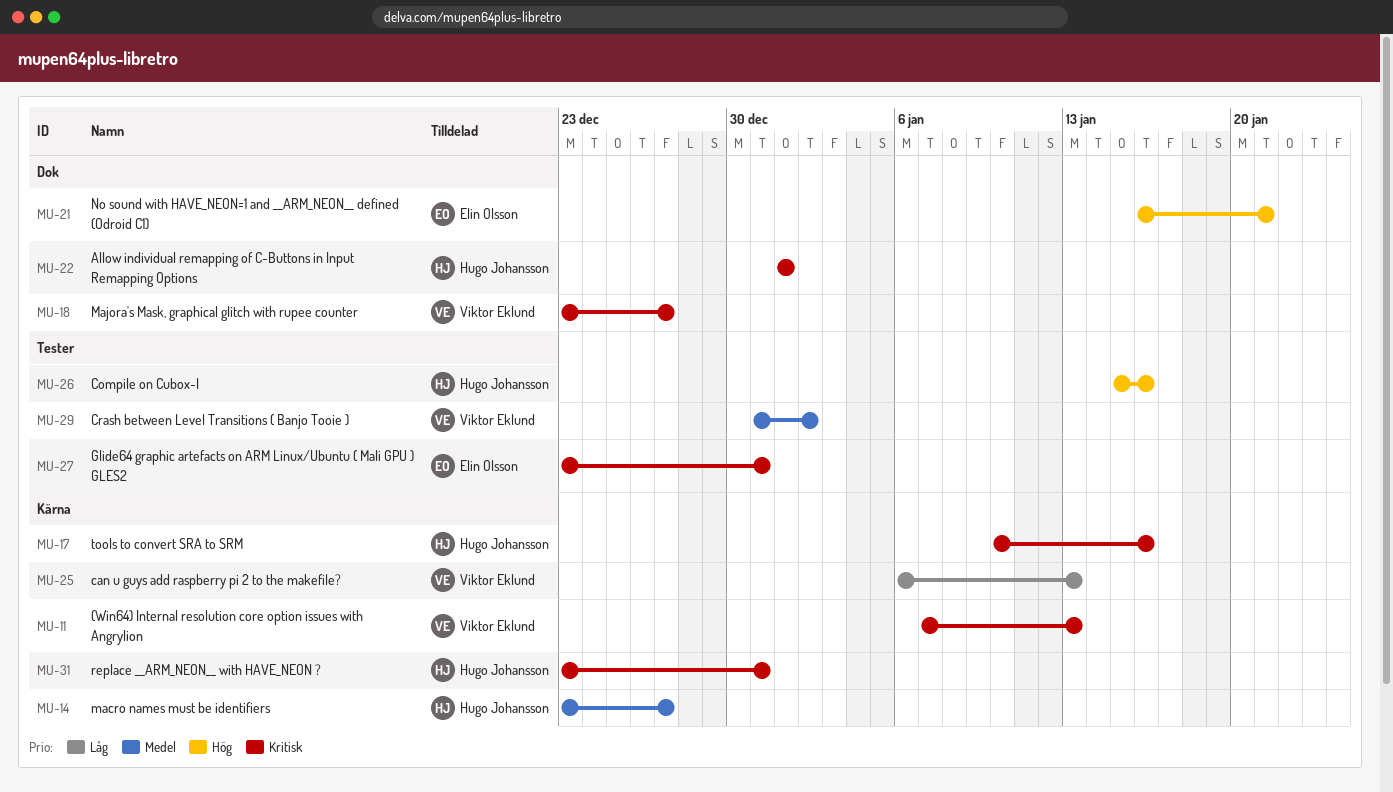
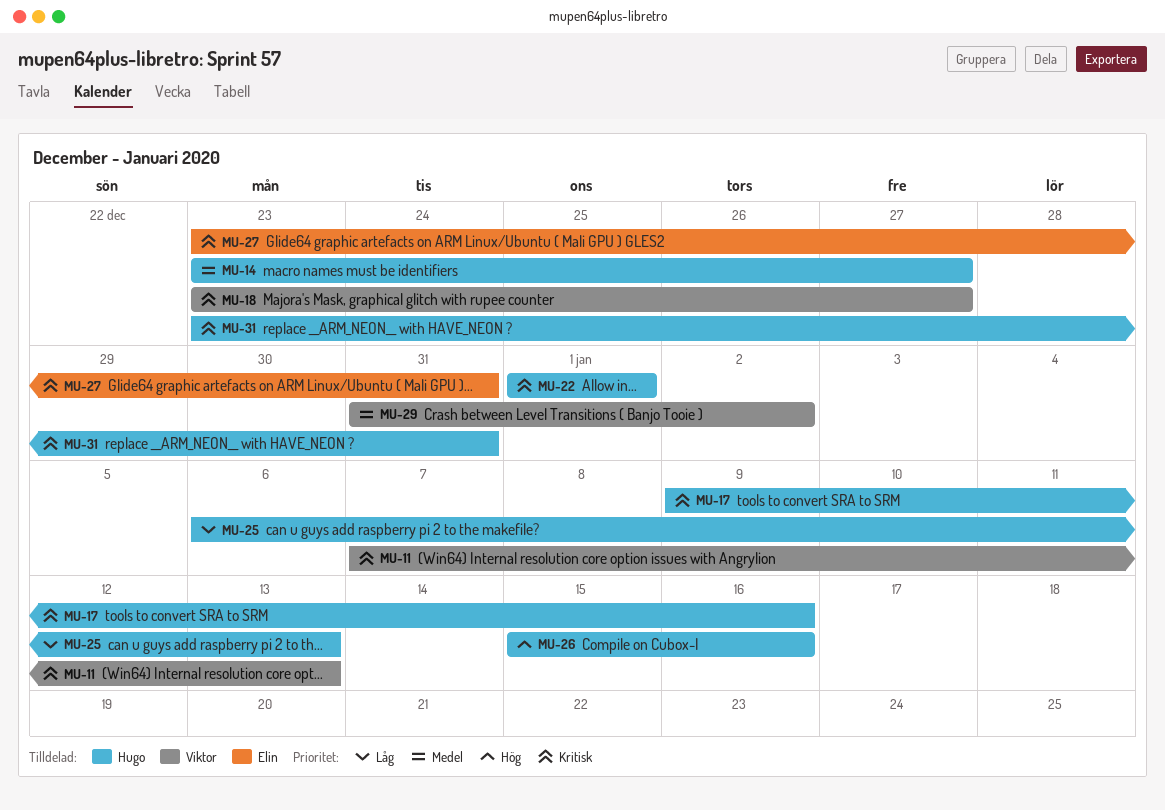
MU-17, start: Jan 10 -> Jan 9
MU-21: present -> none
MU-25, owner: Viktor Eklund -> Hugo Johansson

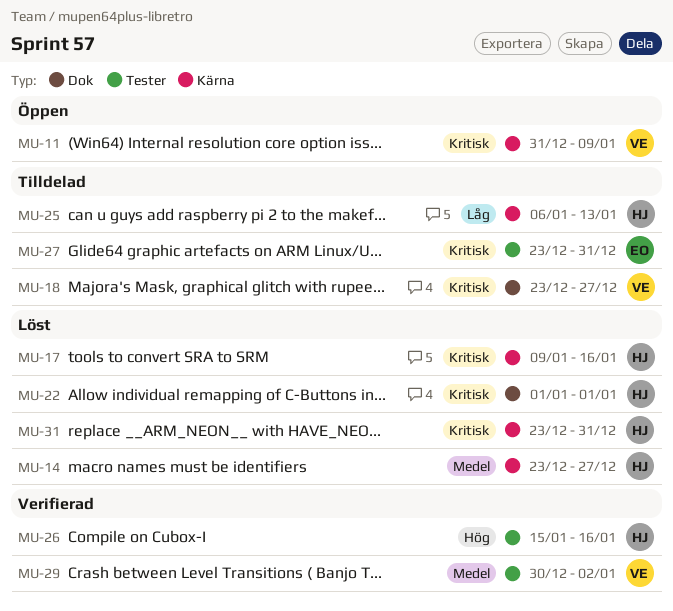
MU-11, start: Jan 7 -> Dec 31
MU-11, due: Jan 13 -> Jan 9
MU-29, start: Dec 31 -> Dec 30

